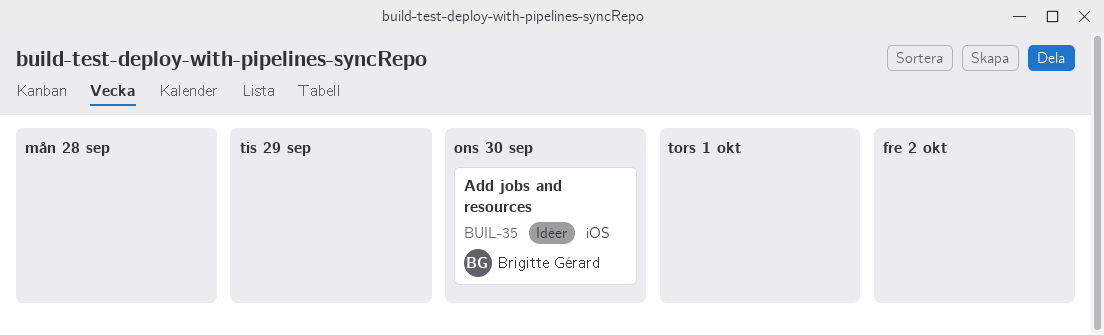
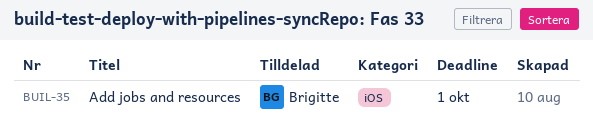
BUIL-35, due: Sep 30 -> Oct 1

